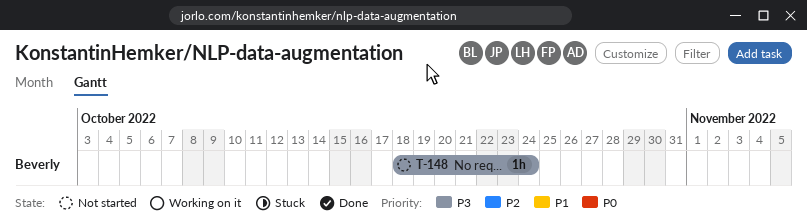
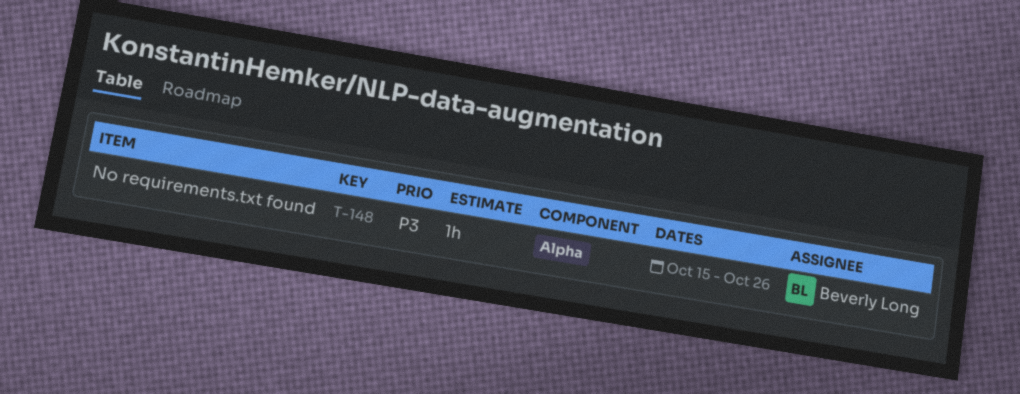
T-148, start: Oct 18 -> Oct 15
T-148, due: Oct 24 -> Oct 26

